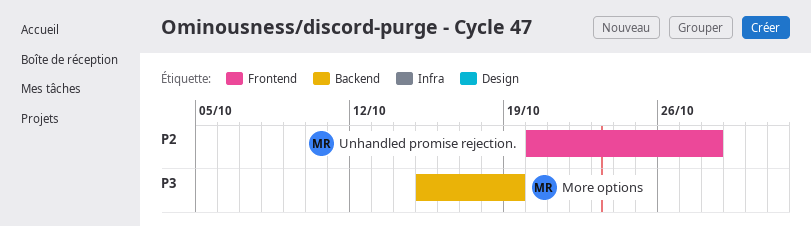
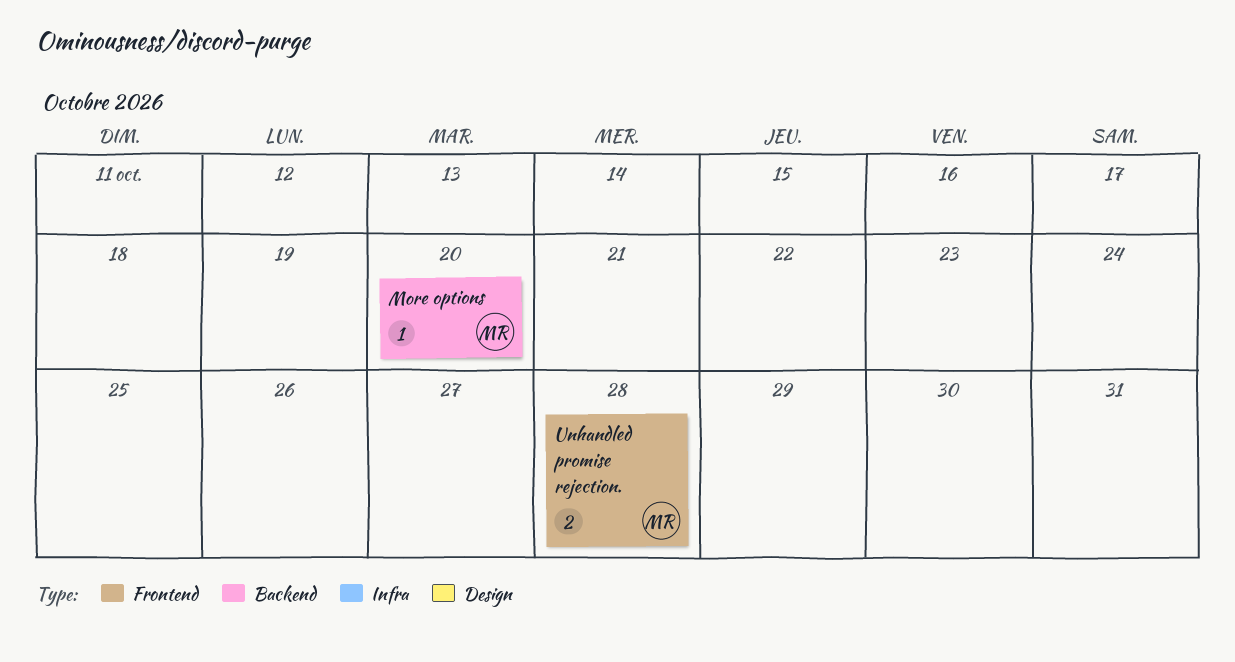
More options, due: Oct 19 -> Oct 20

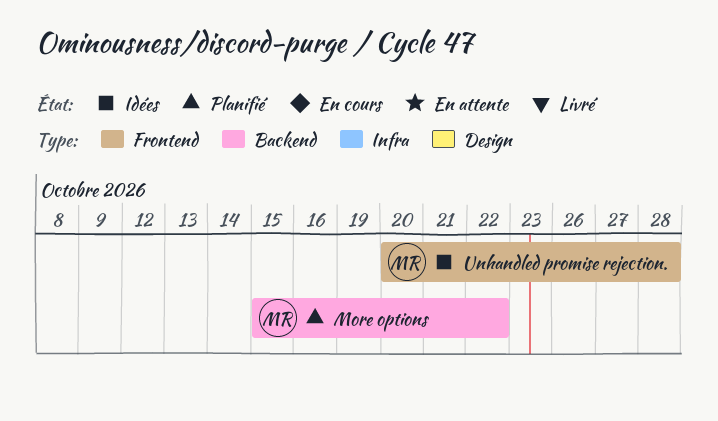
More options, due: Oct 20 -> Oct 22

